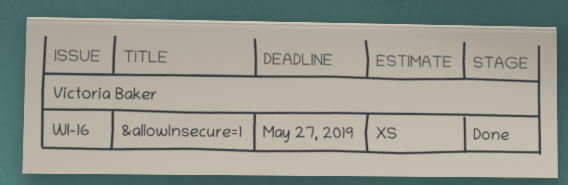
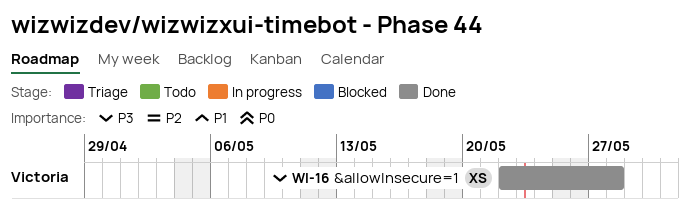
WI-16, due: May 27 -> May 28

